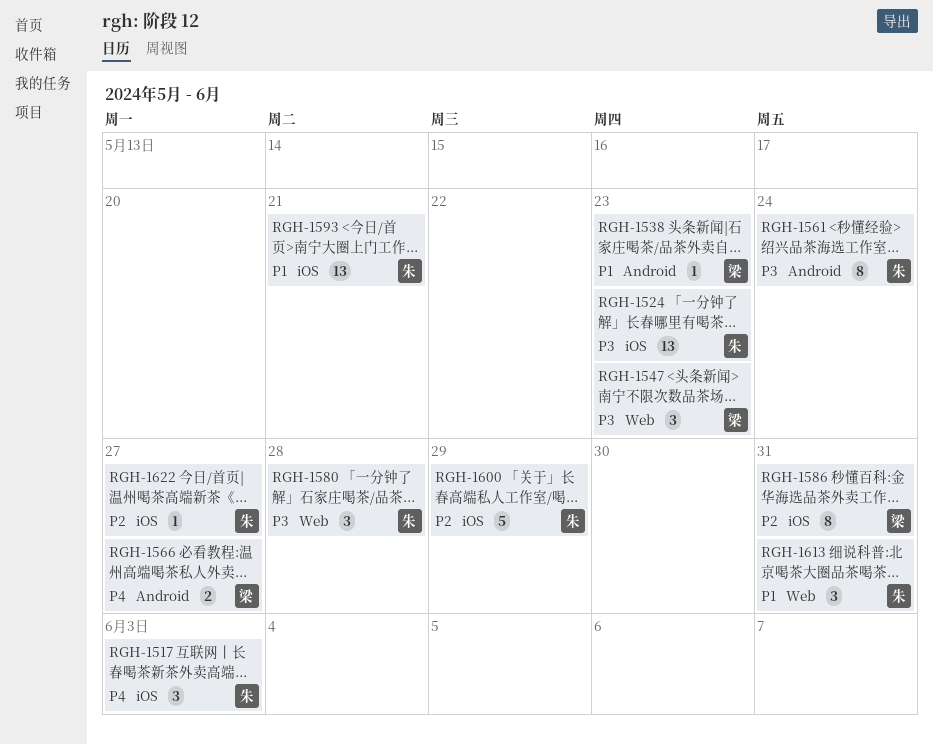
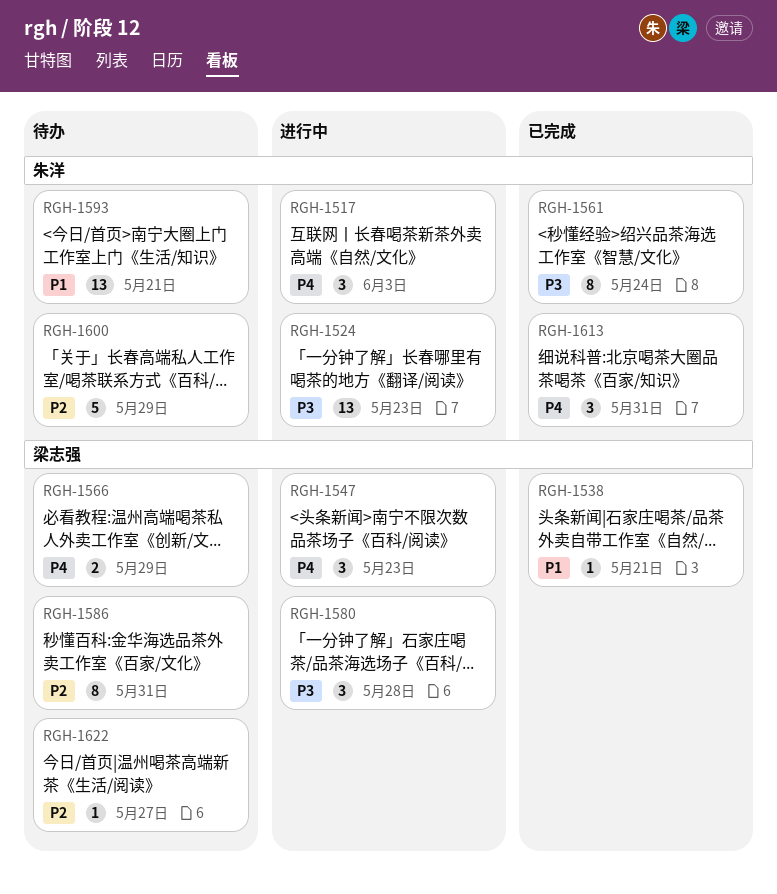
RGH-1538, due: May 23 -> May 21
RGH-1547, priority: P3 -> P4
RGH-1566, due: May 27 -> May 29
RGH-1580, owner: 朱洋 -> 梁志强
RGH-1613, priority: P1 -> P4
RGH-1622, owner: 朱洋 -> 梁志强

